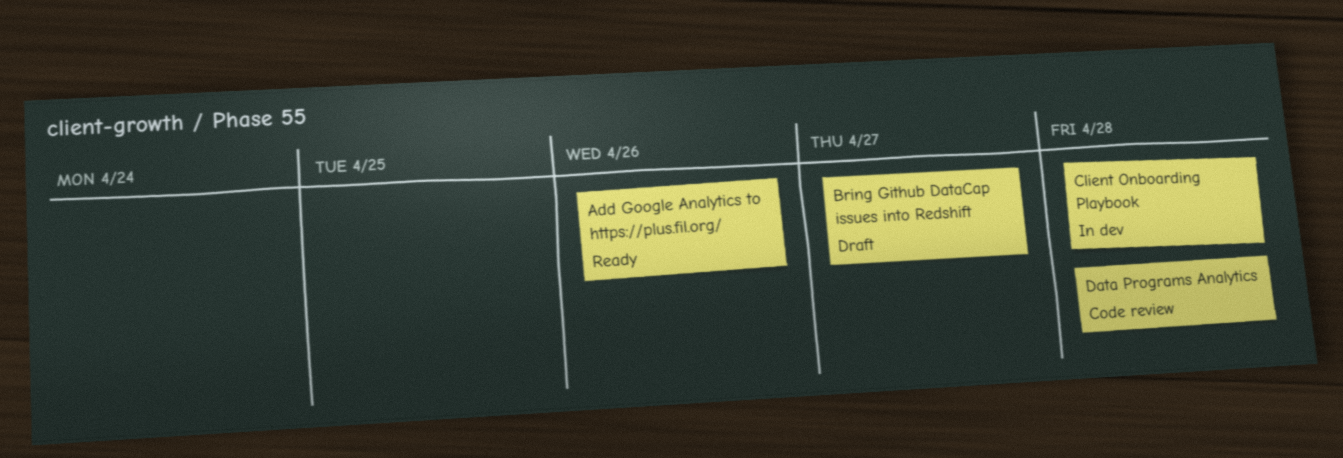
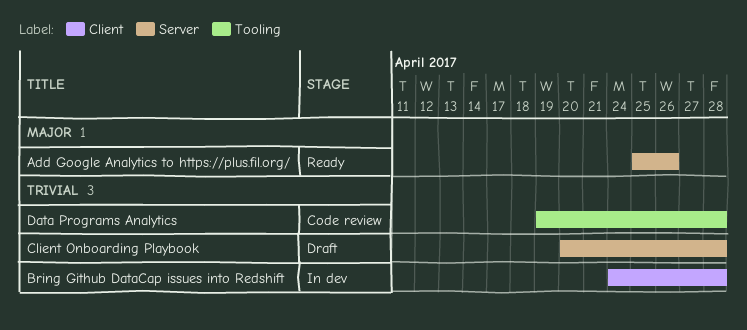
Bring Github DataCap issues into Redshift, status: Draft -> In dev
Bring Github DataCap issues into Redshift, due: Apr 27 -> Apr 28
Client Onboarding Playbook, status: In dev -> Draft

